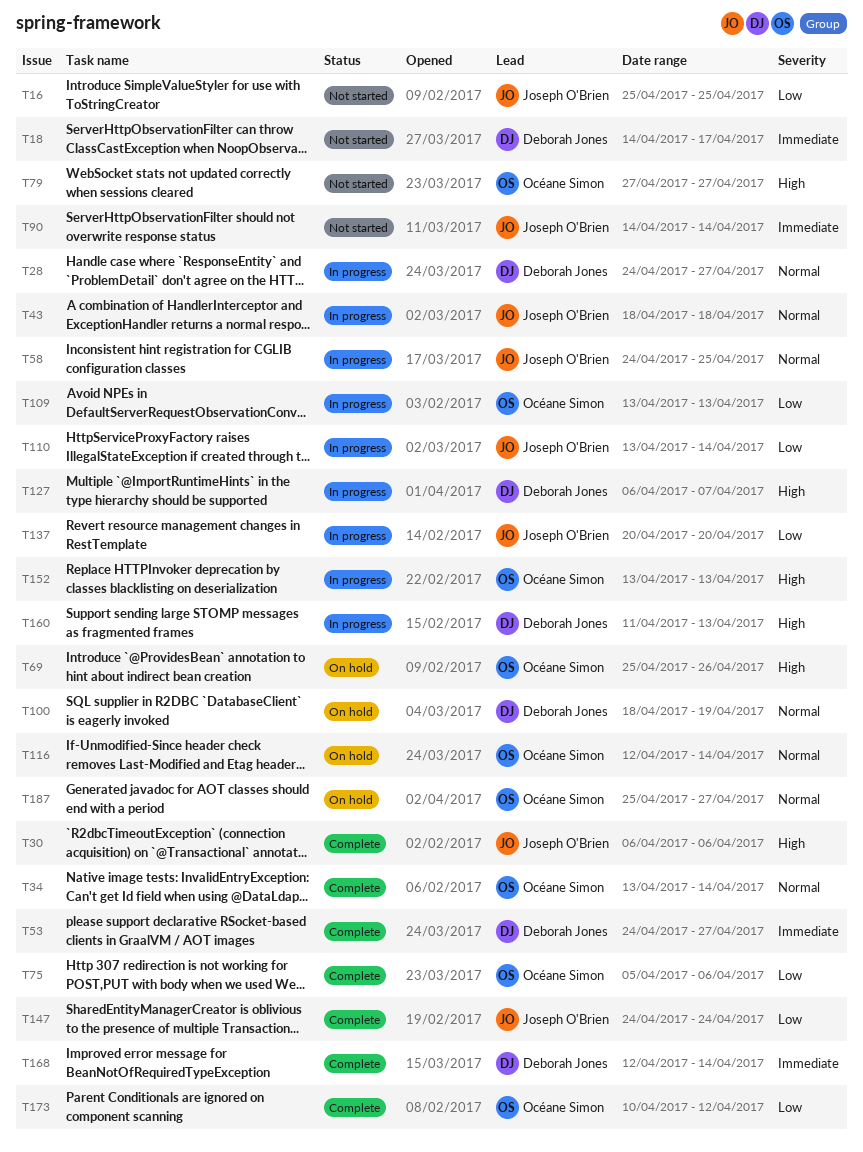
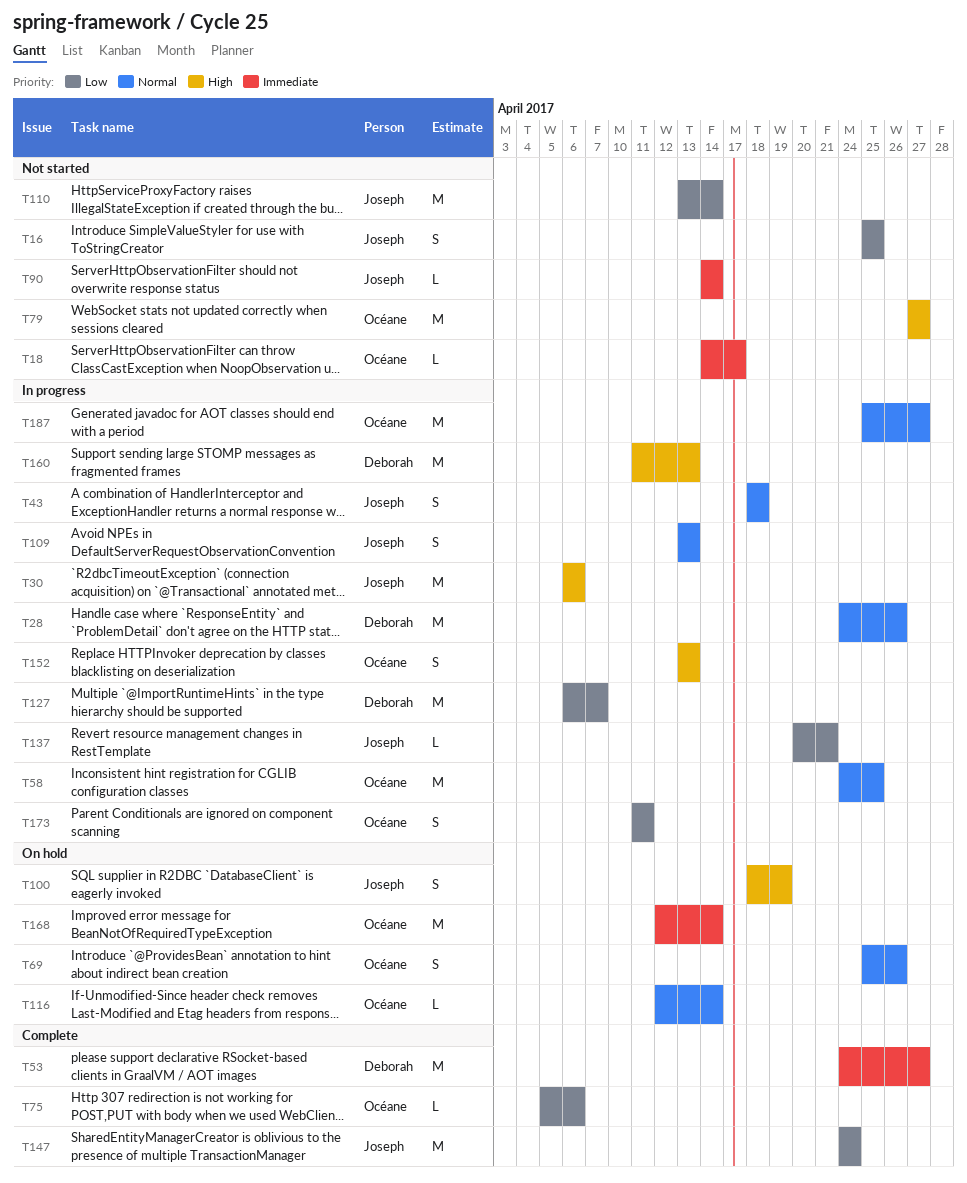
T18, owner: Deborah Jones -> Océane Simon
T28, due: Apr 27 -> Apr 26
T30, status: Complete -> In progress
T34: present -> none
T58, owner: Joseph O'Brien -> Océane Simon
T69, priority: High -> Normal
T100, owner: Deborah Jones -> Joseph O'Brien
T100, priority: Normal -> High
T109, owner: Océane Simon -> Joseph O'Brien
T109, priority: Low -> Normal
T110, status: In progress -> Not started
T127, priority: High -> Low
T137, due: Apr 20 -> Apr 21
T168, status: Complete -> On hold
T168, owner: Deborah Jones -> Océane Simon
T173, status: Complete -> In progress
T173, start: Apr 10 -> Apr 11
T173, due: Apr 12 -> Apr 11
T187, status: On hold -> In progress

